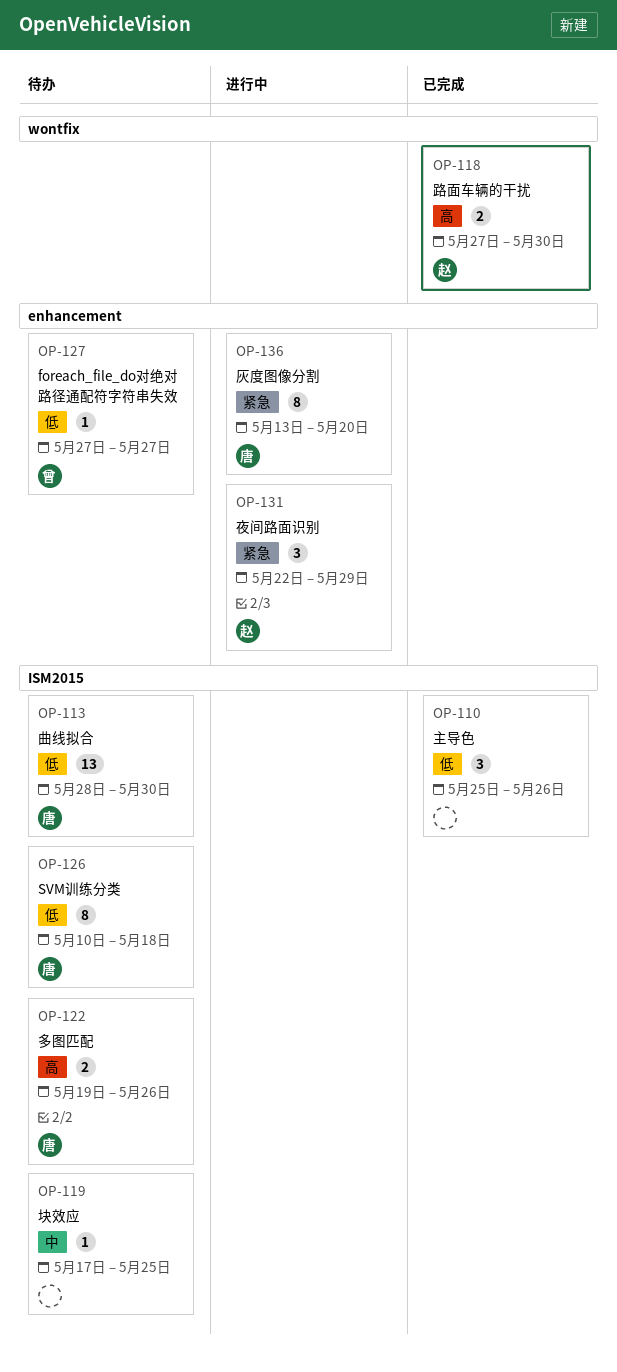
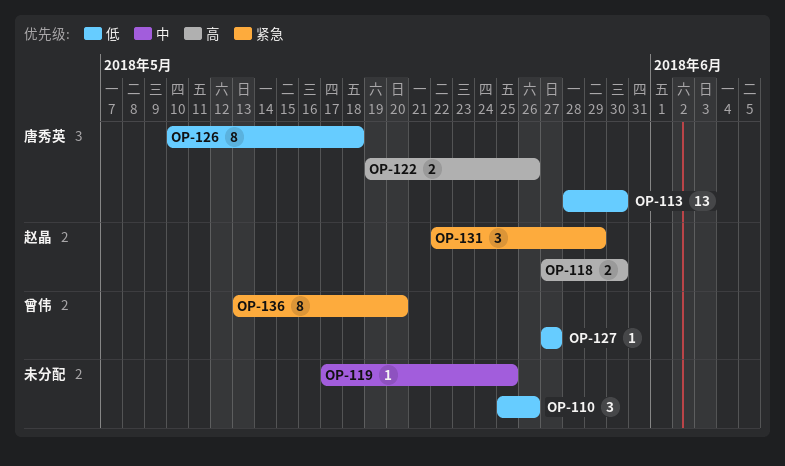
OP-136, owner: 唐秀英 -> 曾伟

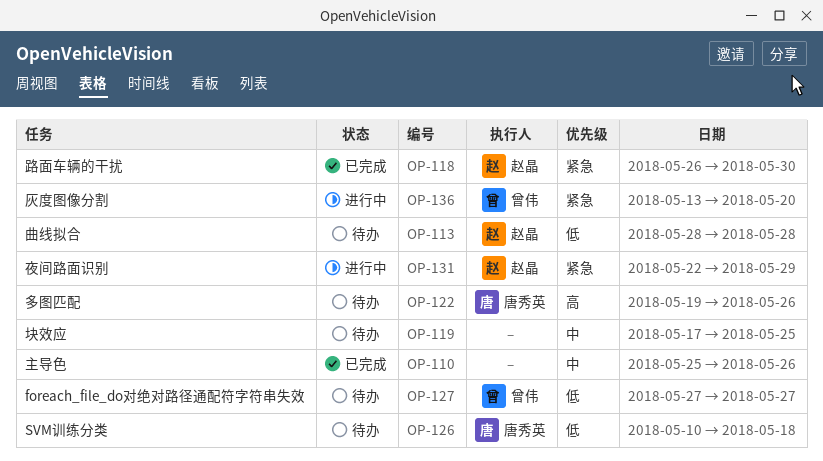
OP-110, priority: 低 -> 中
OP-113, owner: 唐秀英 -> 赵晶
OP-113, due: May 30 -> May 28
OP-118, priority: 高 -> 紧急
OP-118, start: May 27 -> May 26

